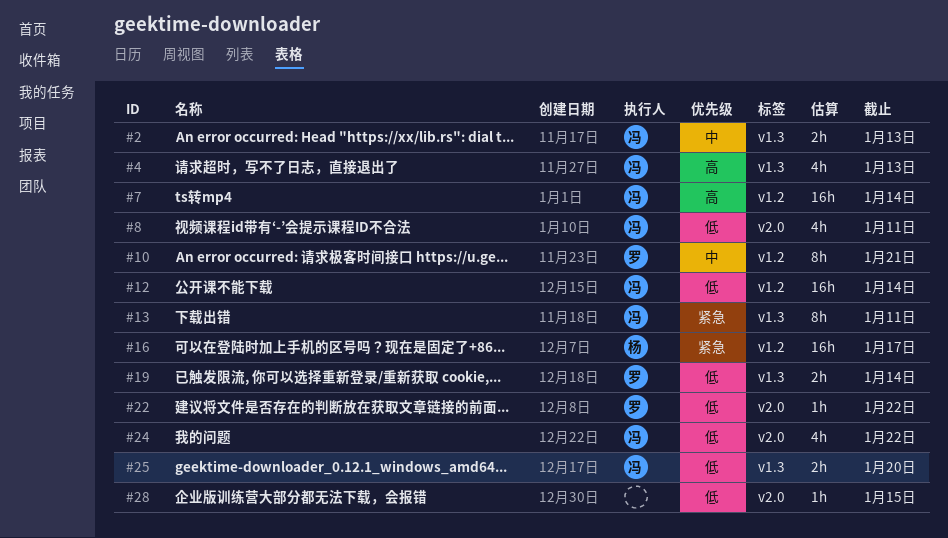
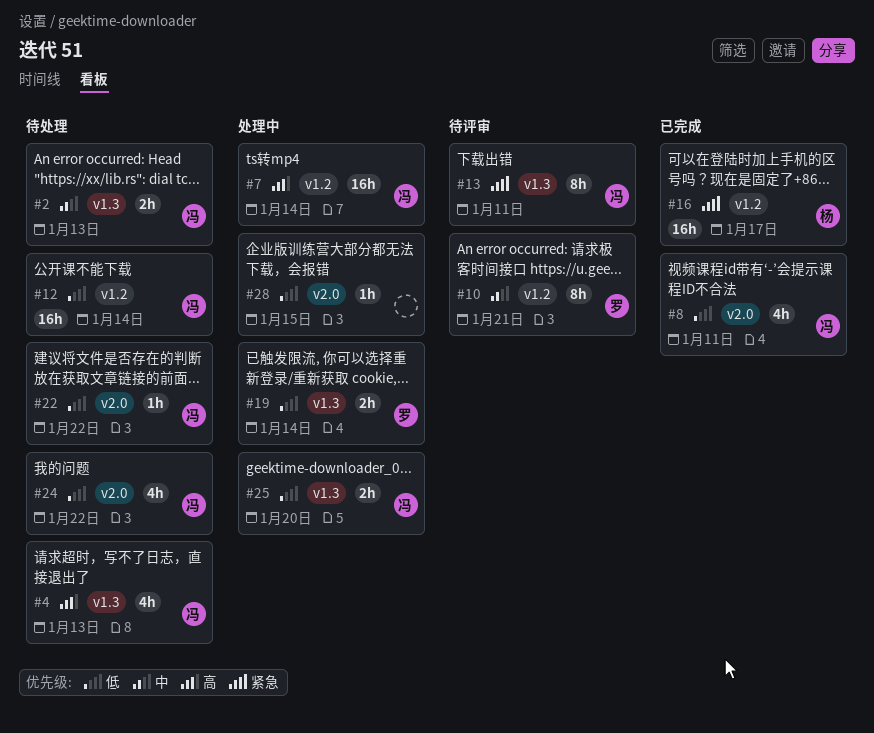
#22, owner: 罗 -> 冯

